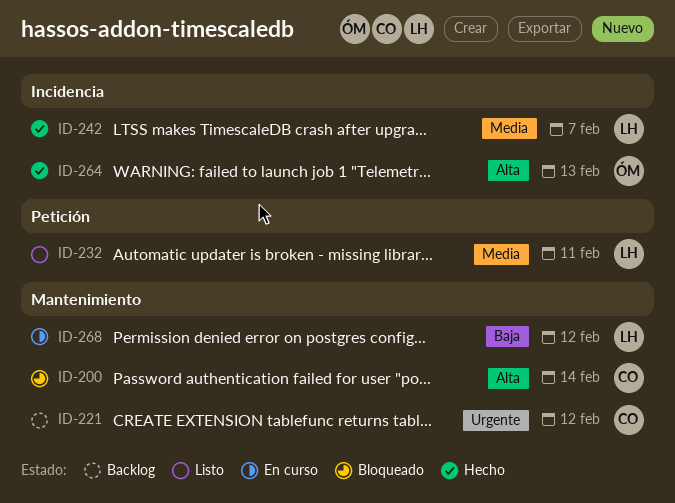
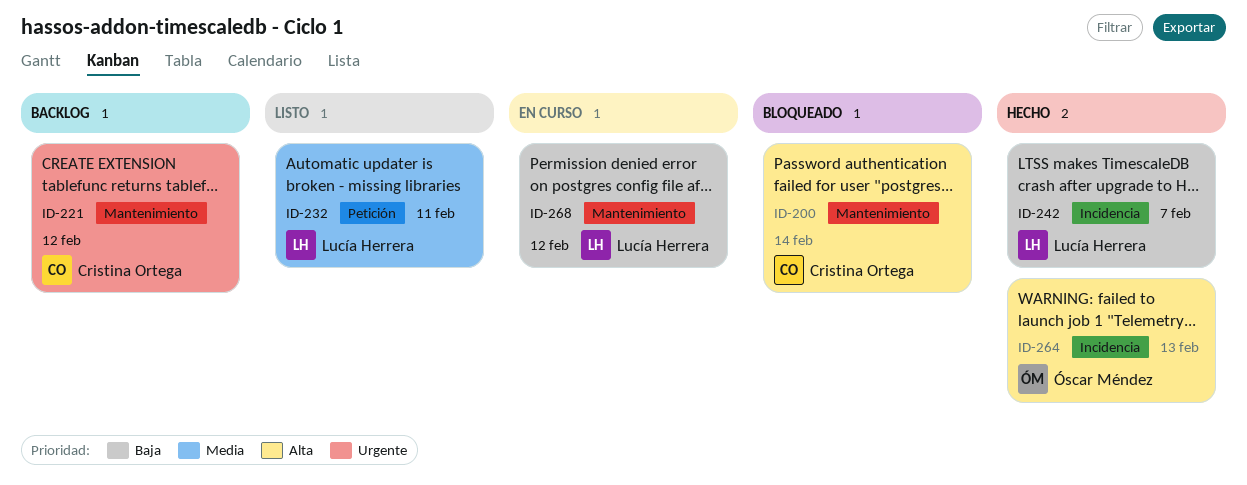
ID-242, priority: Media -> Baja

